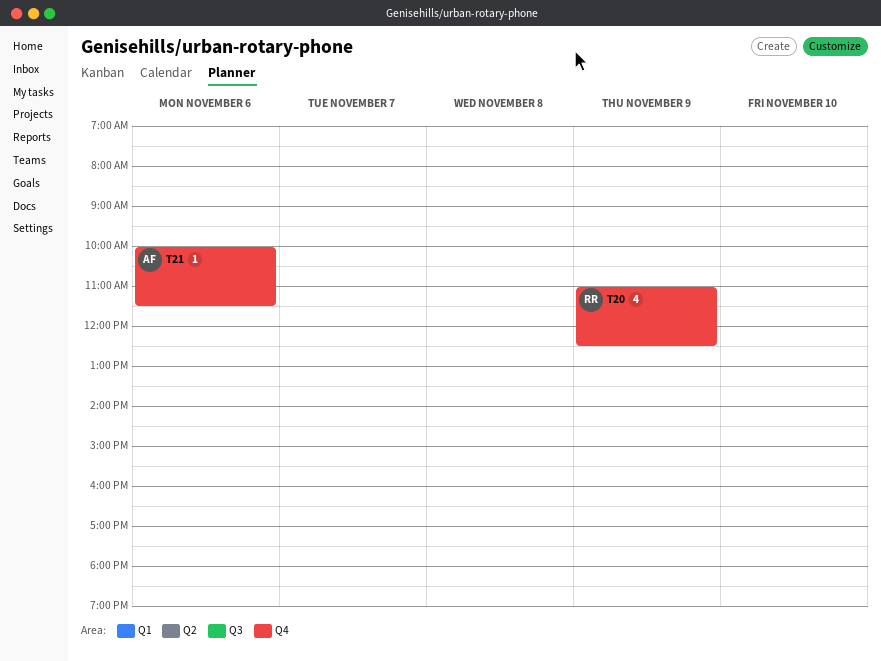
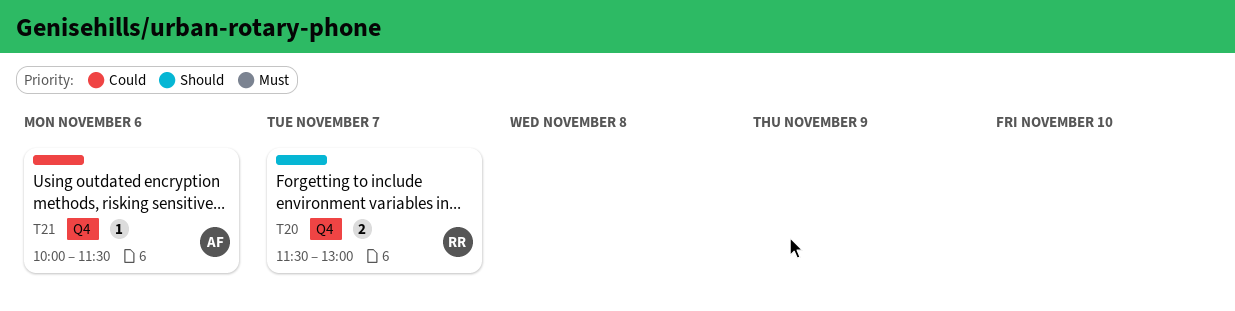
T20, estimate: 4 -> 2
T20, day: Nov 9 -> Nov 7
T20, begins: 11:00 -> 11:30
T20, ends: 12:30 -> 13:00

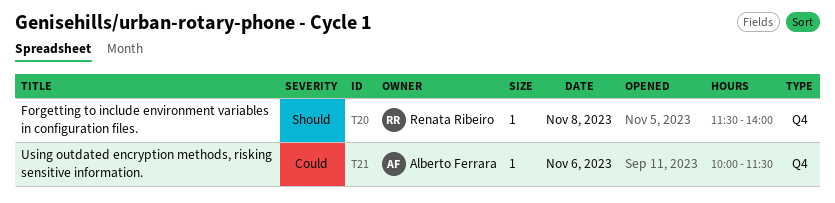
T20, estimate: 2 -> 1
T20, day: Nov 7 -> Nov 8
T20, ends: 13:00 -> 14:00

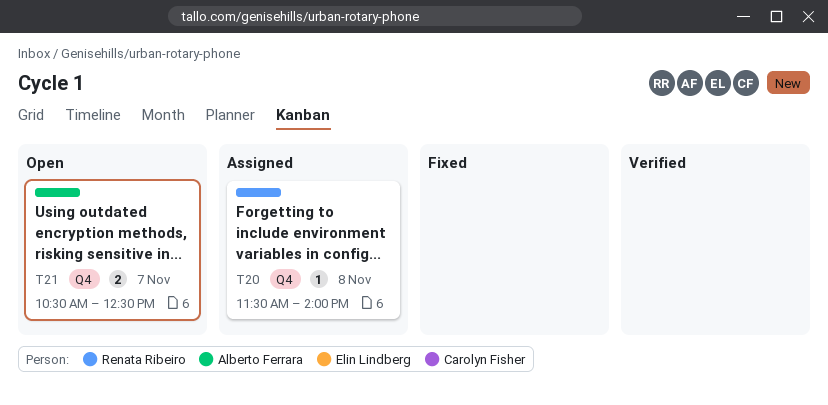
T21, estimate: 1 -> 2
T21, day: Nov 6 -> Nov 7
T21, begins: 10:00 -> 10:30
T21, ends: 11:30 -> 12:30

